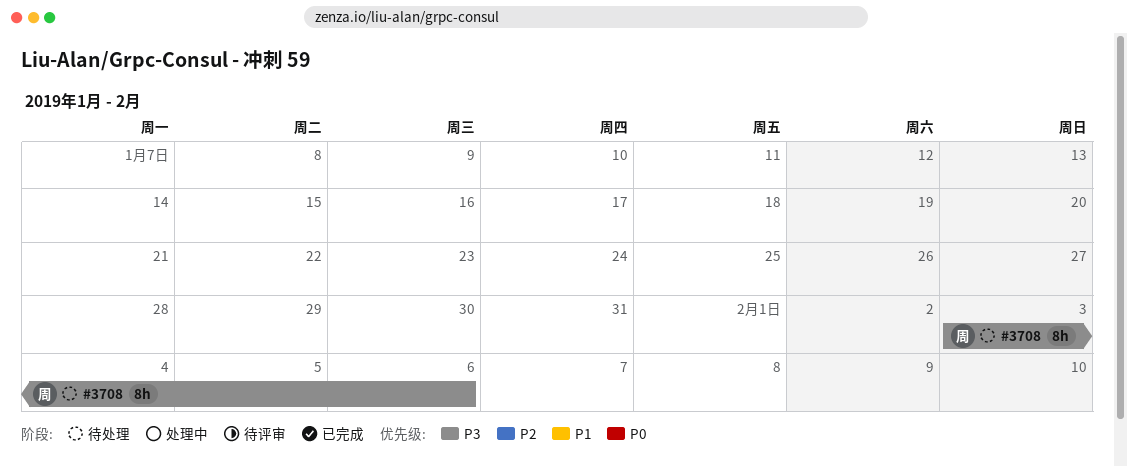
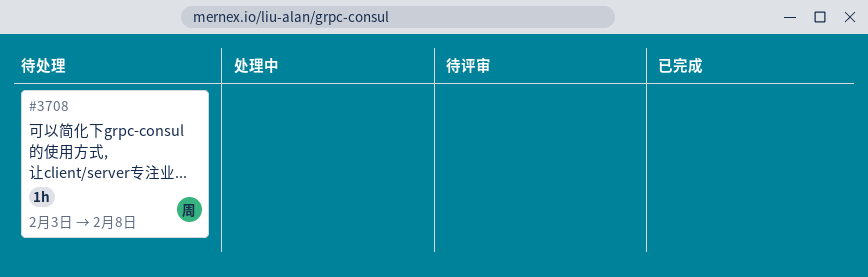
#3708, estimate: 8h -> 1h
#3708, due: Feb 6 -> Feb 8

